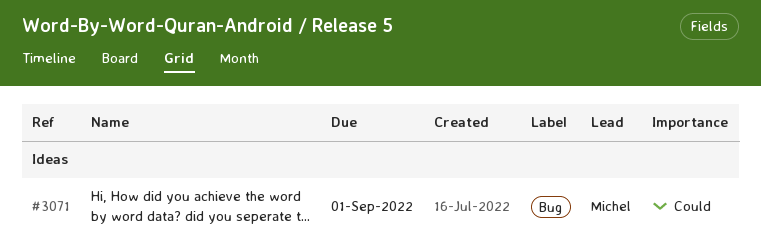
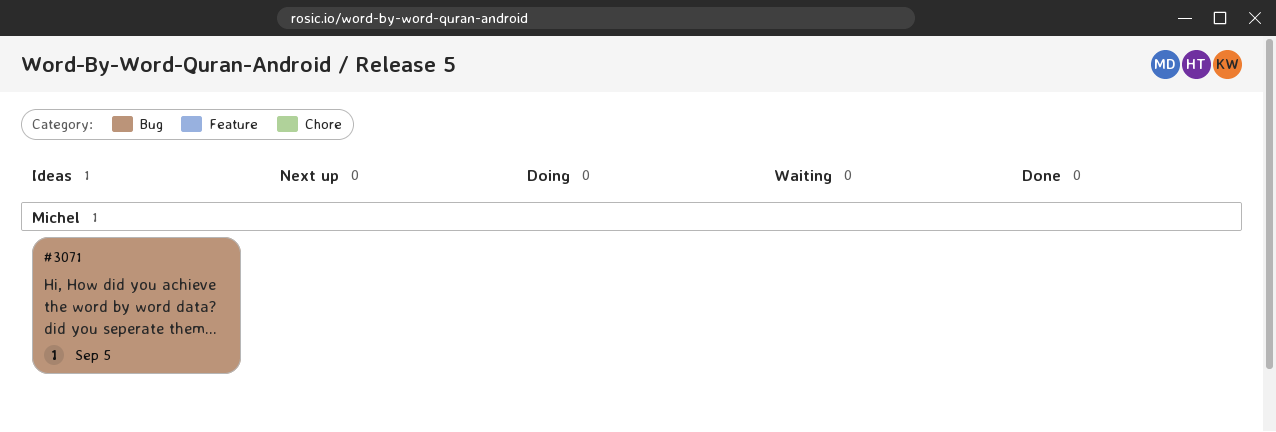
#3071, due: Sep 1 -> Sep 5

